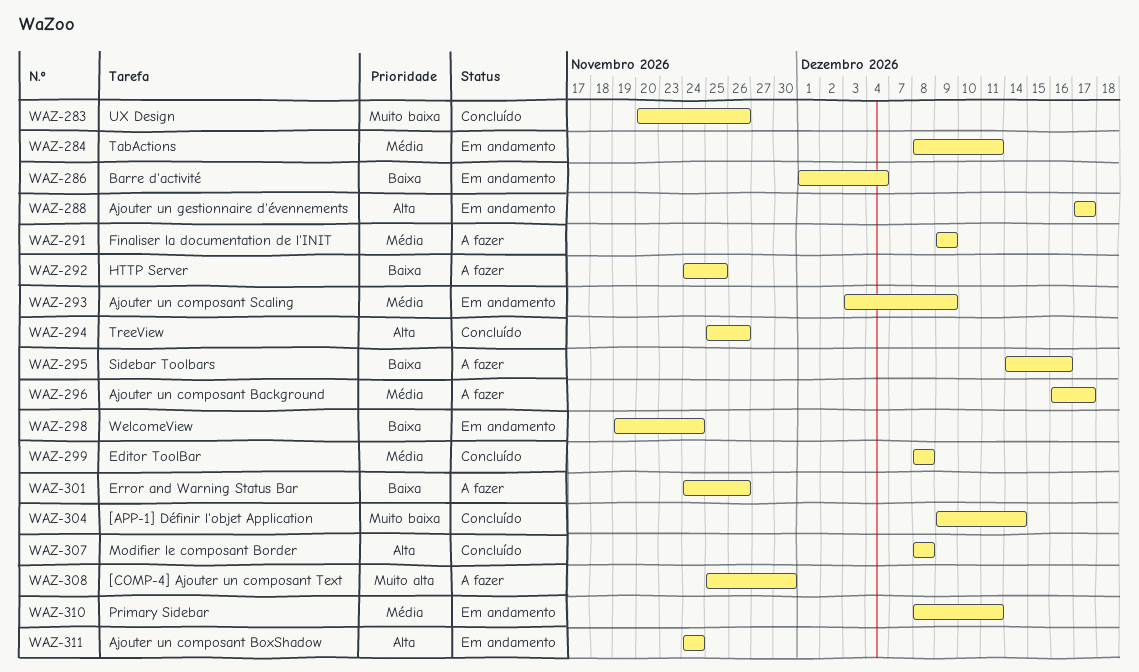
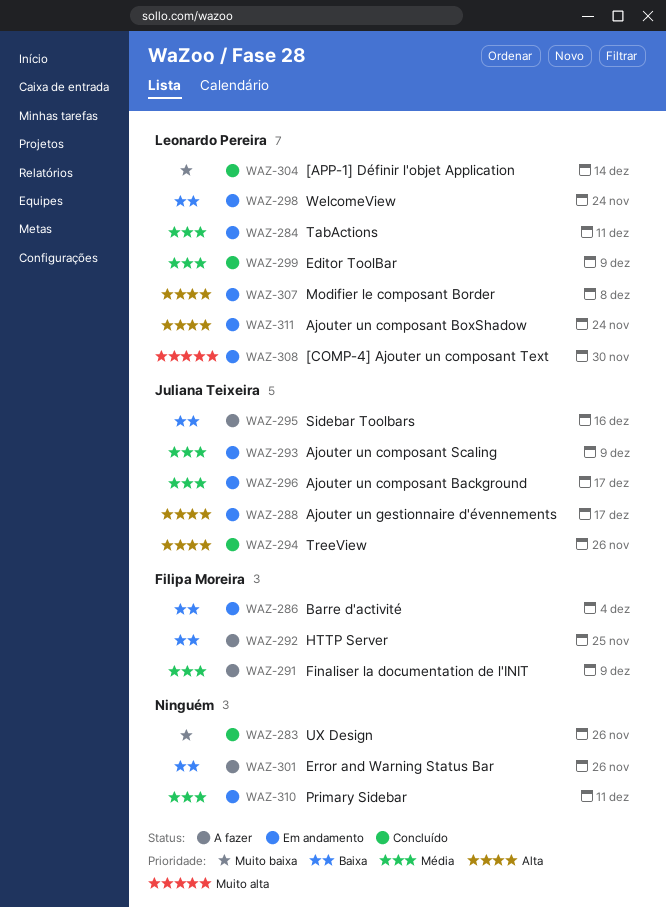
WAZ-296, status: A fazer -> Em andamento
WAZ-299, due: Dec 8 -> Dec 9
WAZ-307, status: Concluído -> Em andamento
WAZ-308, status: A fazer -> Em andamento

